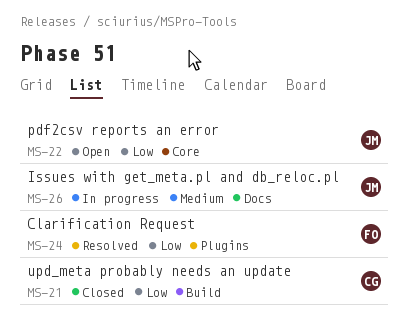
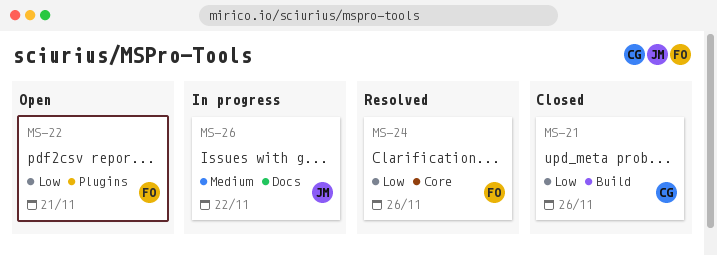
MS-22, owner: JM -> FO
MS-22, label: Core -> Plugins
MS-24, label: Plugins -> Core

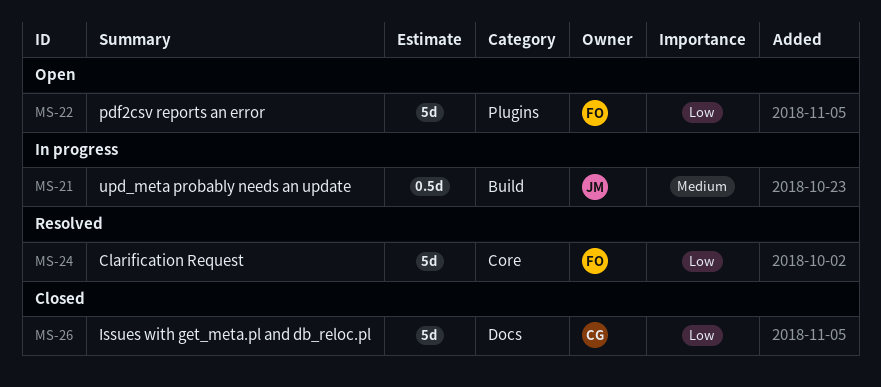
MS-21, status: Closed -> In progress
MS-21, owner: CG -> JM
MS-21, priority: Low -> Medium
MS-26, status: In progress -> Closed
MS-26, owner: JM -> CG
MS-26, priority: Medium -> Low

